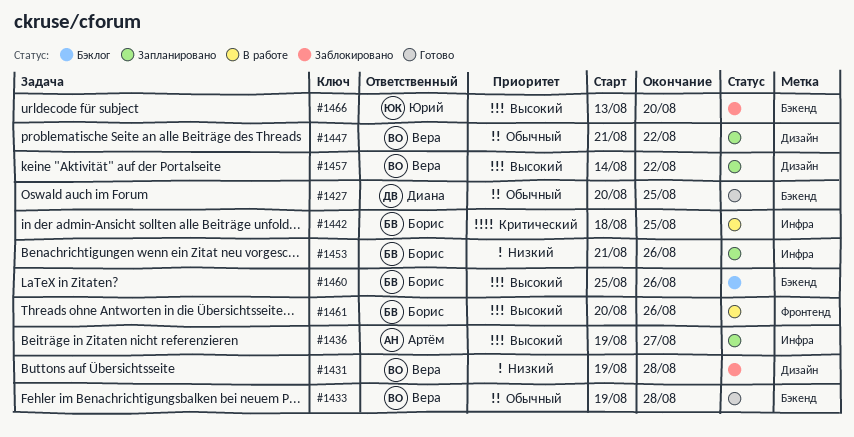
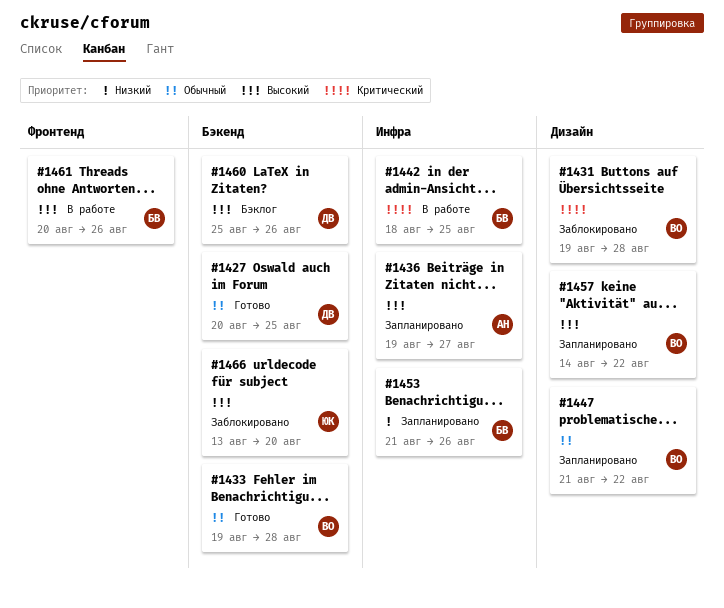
#1431, priority: Низкий -> Критический
#1460, owner: Борис -> Диана

